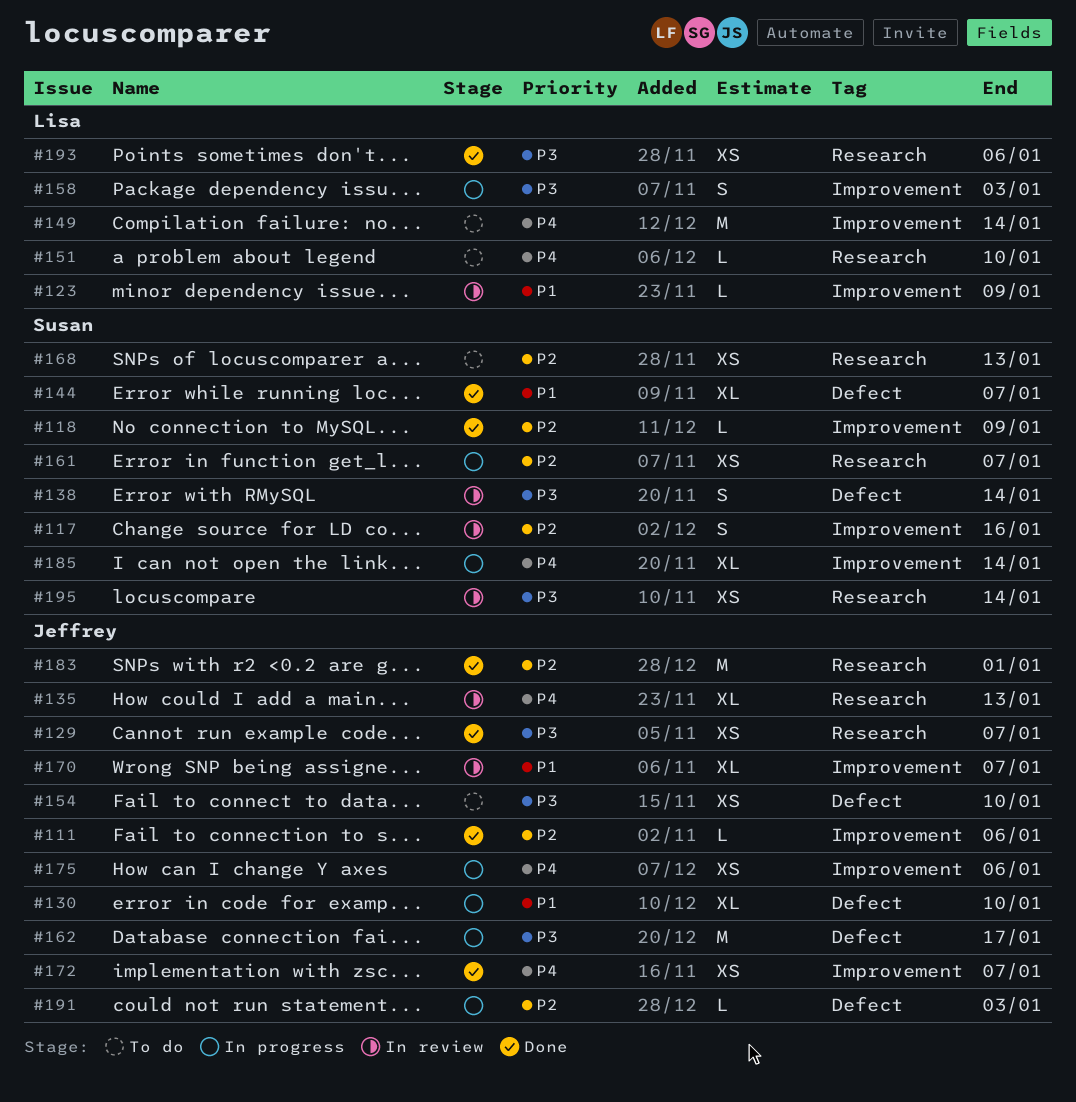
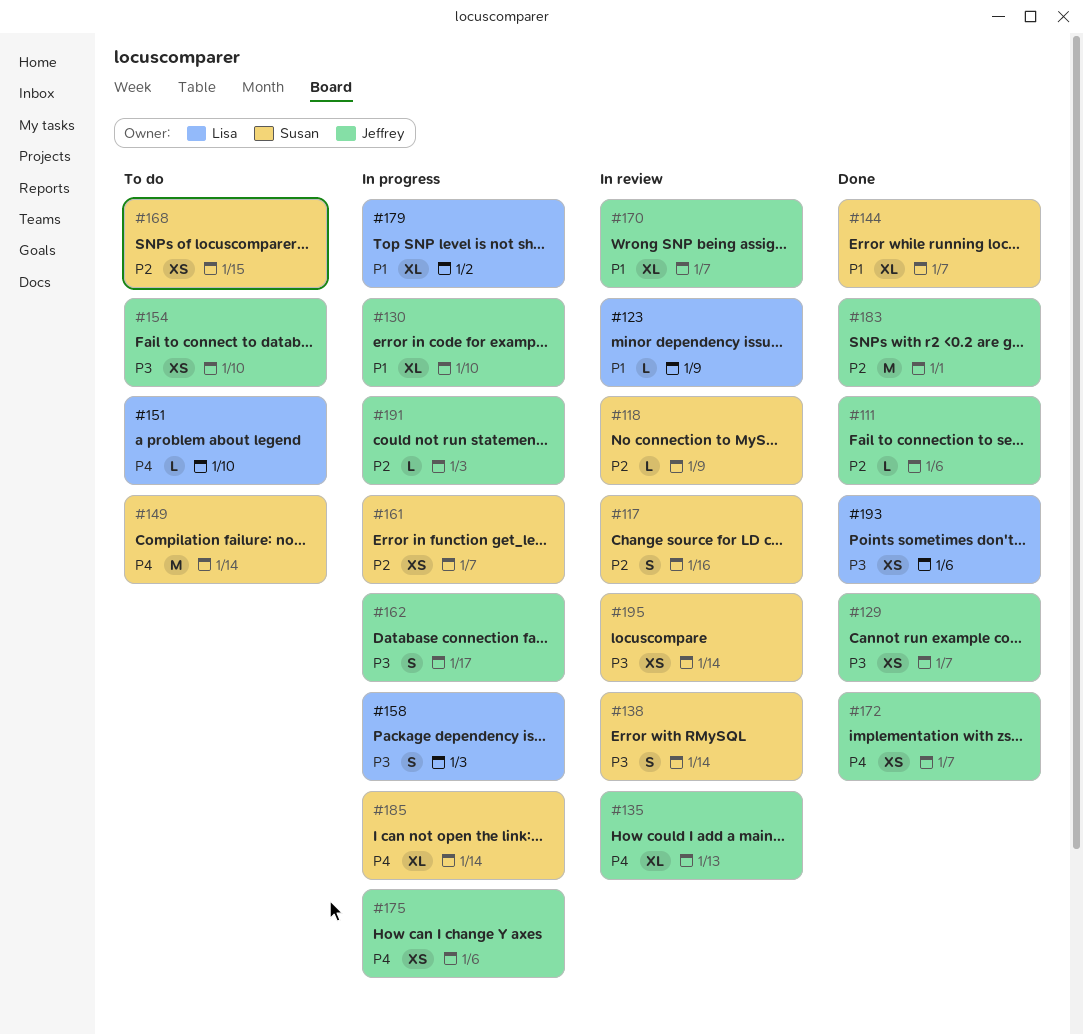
#118, status: Done -> In review
#149, owner: Lisa -> Susan
#162, estimate: M -> S
#168, due: Jan 13 -> Jan 15
#179: none -> present

